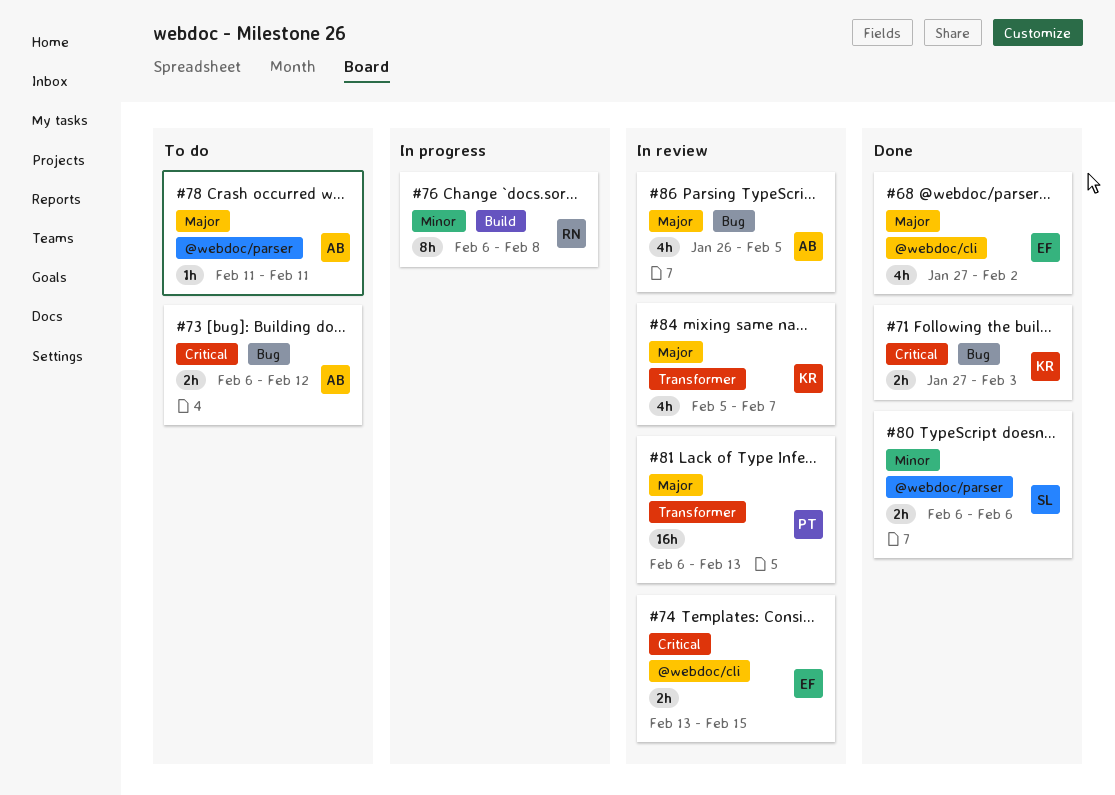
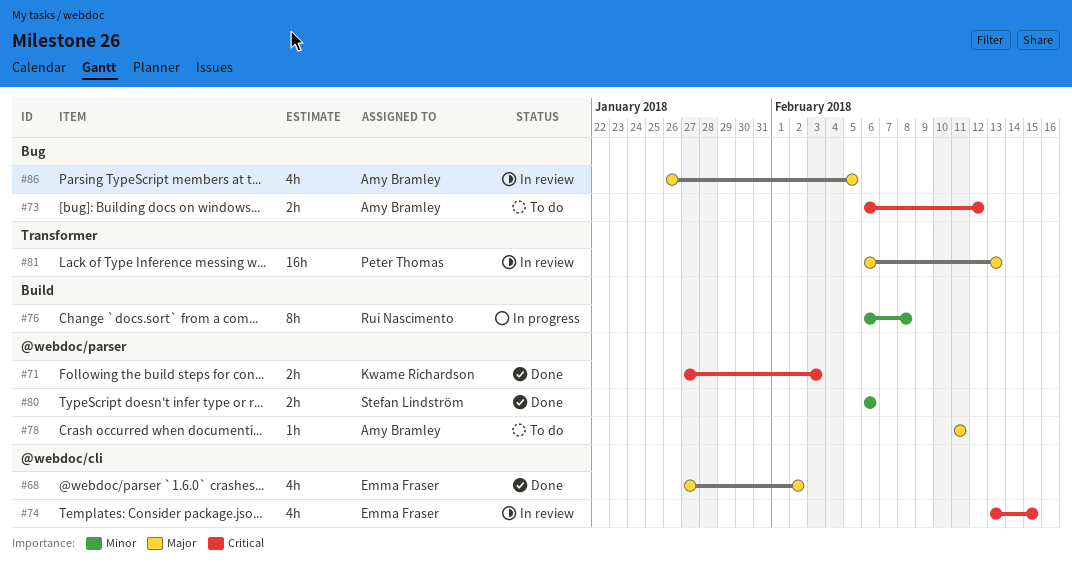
#71, label: Bug -> @webdoc/parser
#74, estimate: 2h -> 4h
#84: present -> none

